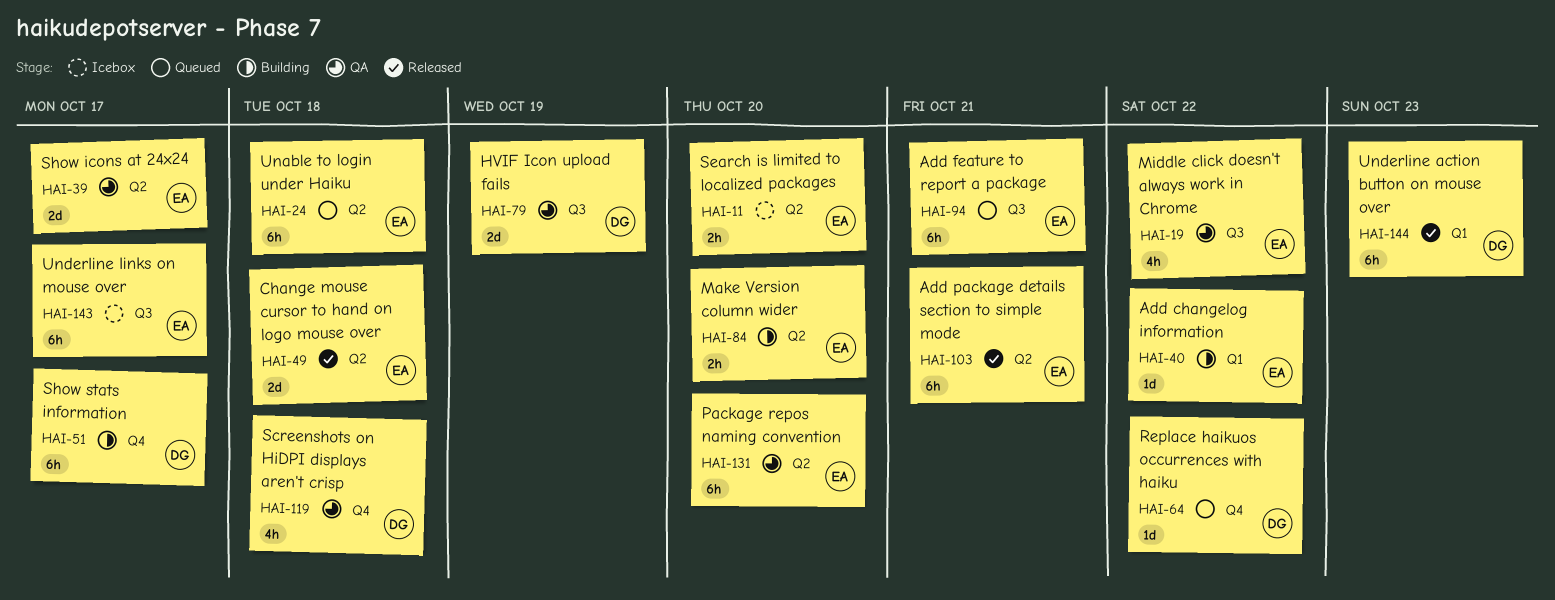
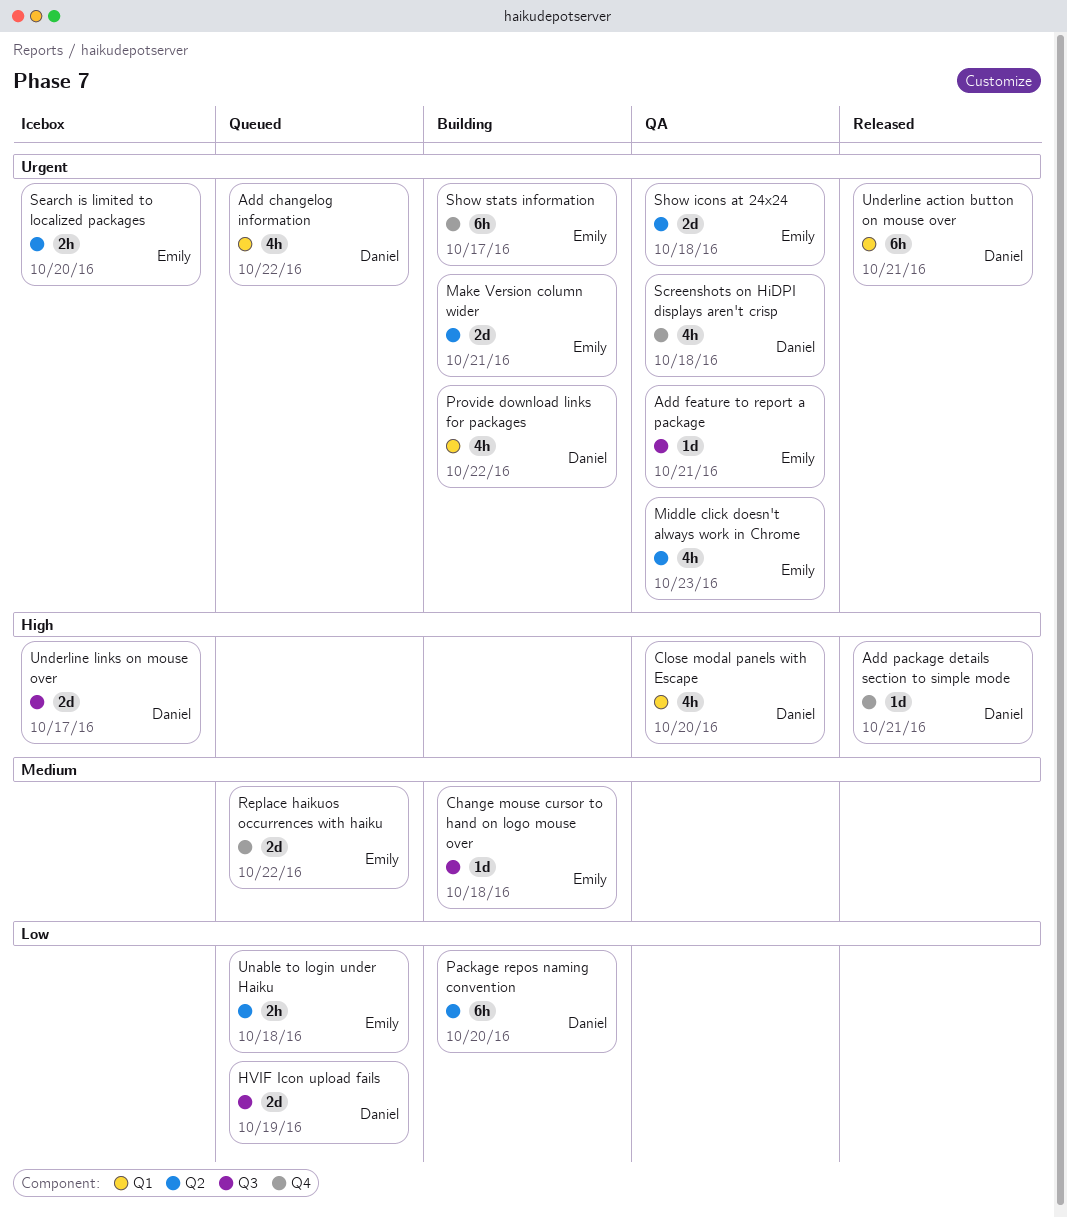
Add changelog information, status: Building -> Queued
Add changelog information, owner: Emily -> Daniel
Add changelog information, estimate: 1d -> 4h
Add feature to report a package, status: Queued -> QA
Add feature to report a package, estimate: 6h -> 1d
Add package details section to simple mode, owner: Emily -> Daniel
Add package details section to simple mode, label: Q2 -> Q4
Add package details section to simple mode, estimate: 6h -> 1d
Change mouse cursor to hand on logo mouse over, status: Released -> Building
Change mouse cursor to hand on logo mouse over, label: Q2 -> Q3
Change mouse cursor to hand on logo mouse over, estimate: 2d -> 1d
Close modal panels with Escape: none -> present
HVIF Icon upload fails, status: QA -> Queued
Make Version column wider, estimate: 2h -> 2d
Make Version column wider, due: Oct 20 -> Oct 21
Middle click doesn't always work in Chrome, label: Q3 -> Q2
Middle click doesn't always work in Chrome, due: Oct 22 -> Oct 23
Package repos naming convention, status: QA -> Building
Package repos naming convention, owner: Emily -> Daniel
Provide download links for packages: none -> present
Replace haikuos occurrences with haiku, owner: Daniel -> Emily
Replace haikuos occurrences with haiku, estimate: 1d -> 2d
Show icons at 24x24, due: Oct 17 -> Oct 18
Show stats information, owner: Daniel -> Emily
Unable to login under Haiku, estimate: 6h -> 2h
Underline action button on mouse over, due: Oct 23 -> Oct 21
Underline links on mouse over, owner: Emily -> Daniel
Underline links on mouse over, estimate: 6h -> 2d

